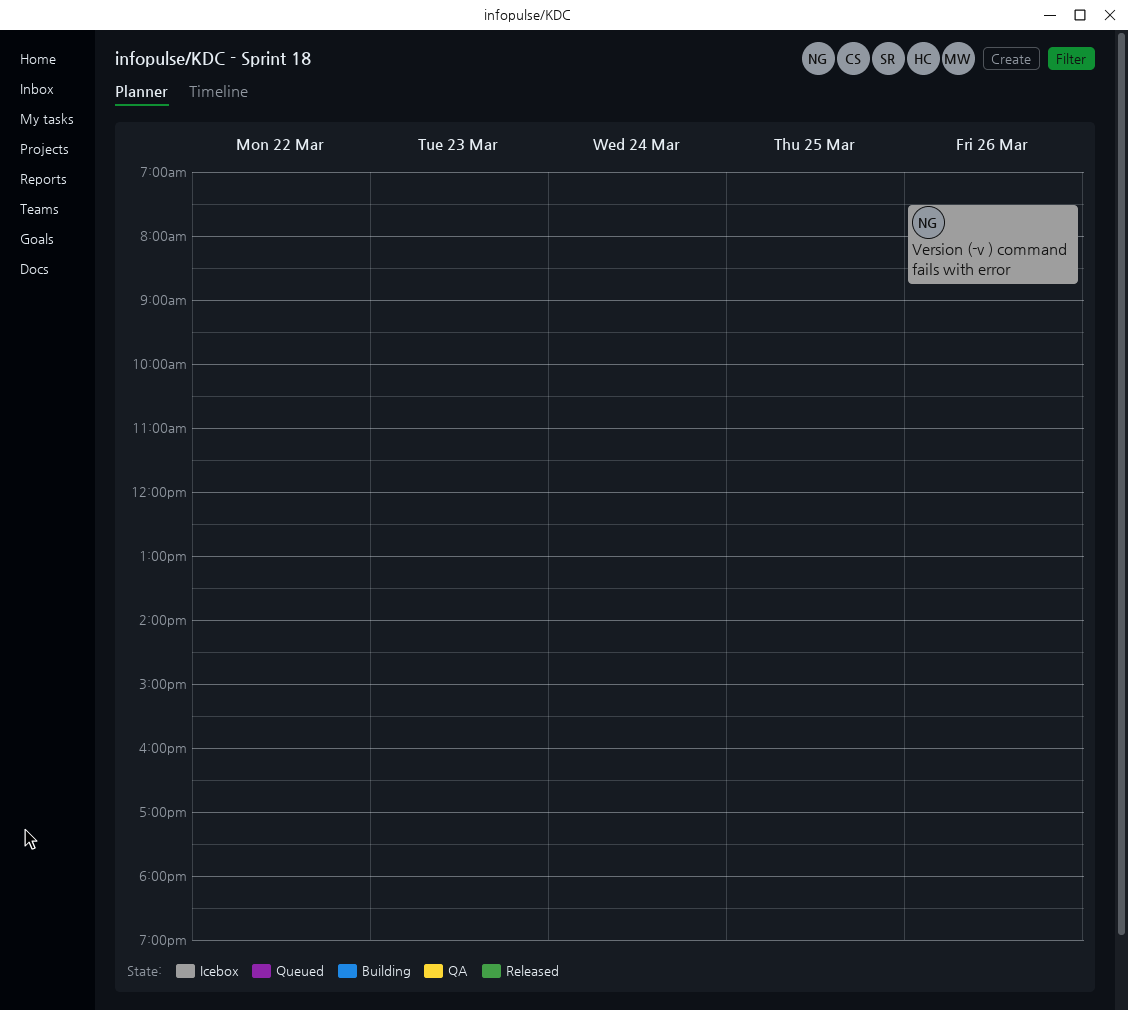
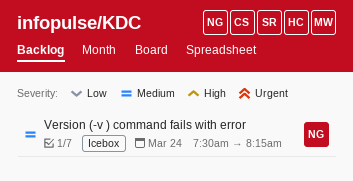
Version (-v ) command fails with error, day: Mar 26 -> Mar 24
Version (-v ) command fails with error, ends: 08:45 -> 08:15

